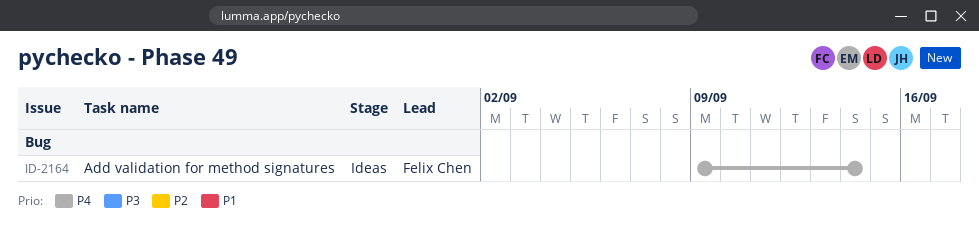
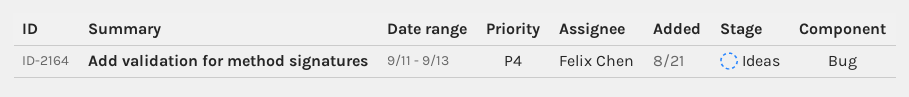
ID-2164, start: Sep 9 -> Sep 11
ID-2164, due: Sep 14 -> Sep 13

